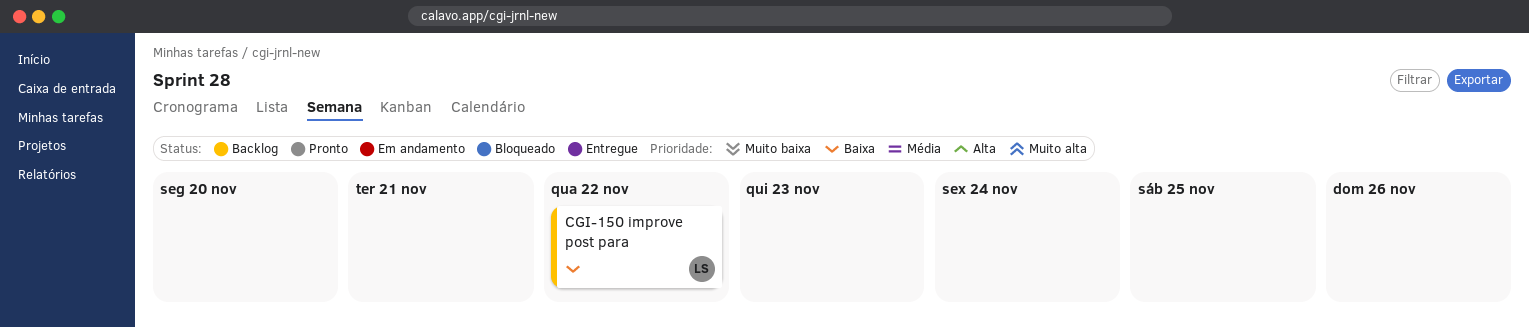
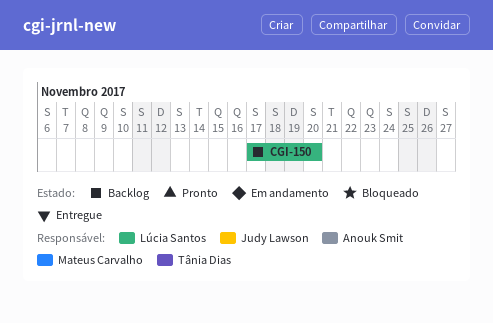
CGI-150, due: Nov 22 -> Nov 20

